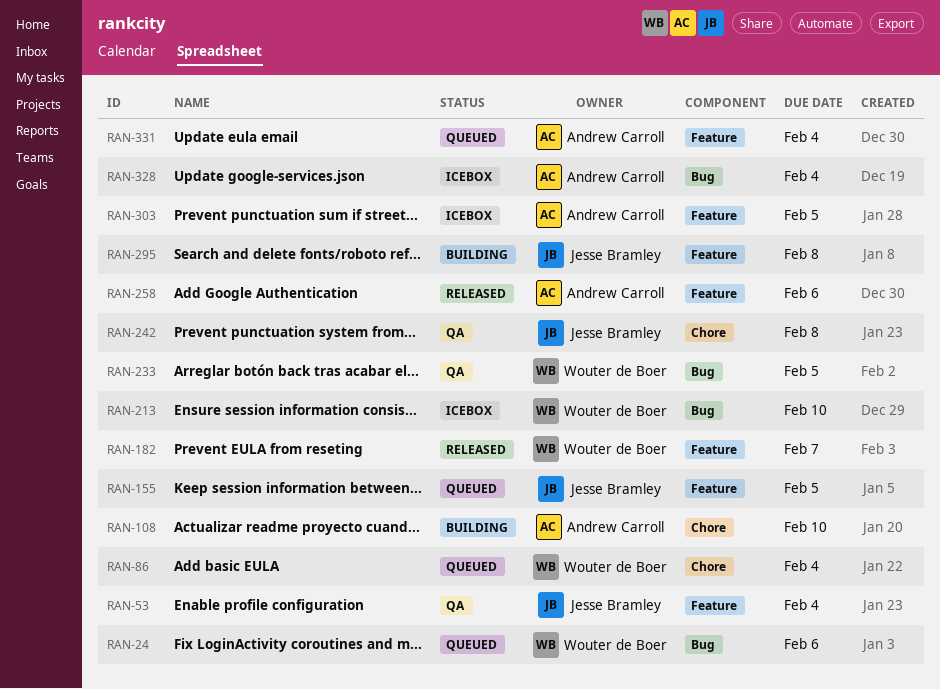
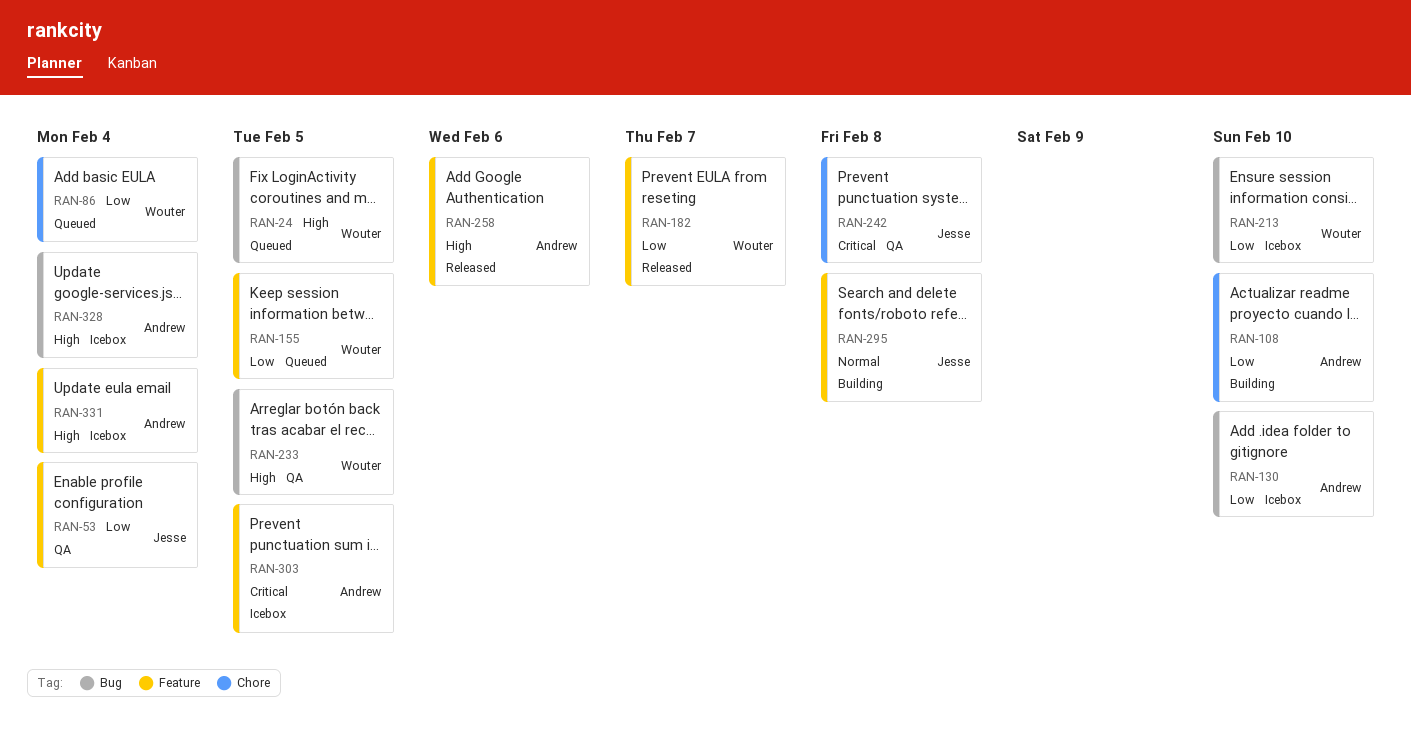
RAN-24, due: Feb 6 -> Feb 5
RAN-130: none -> present
RAN-155, owner: Jesse Bramley -> Wouter de Boer
RAN-331, status: Queued -> Icebox

